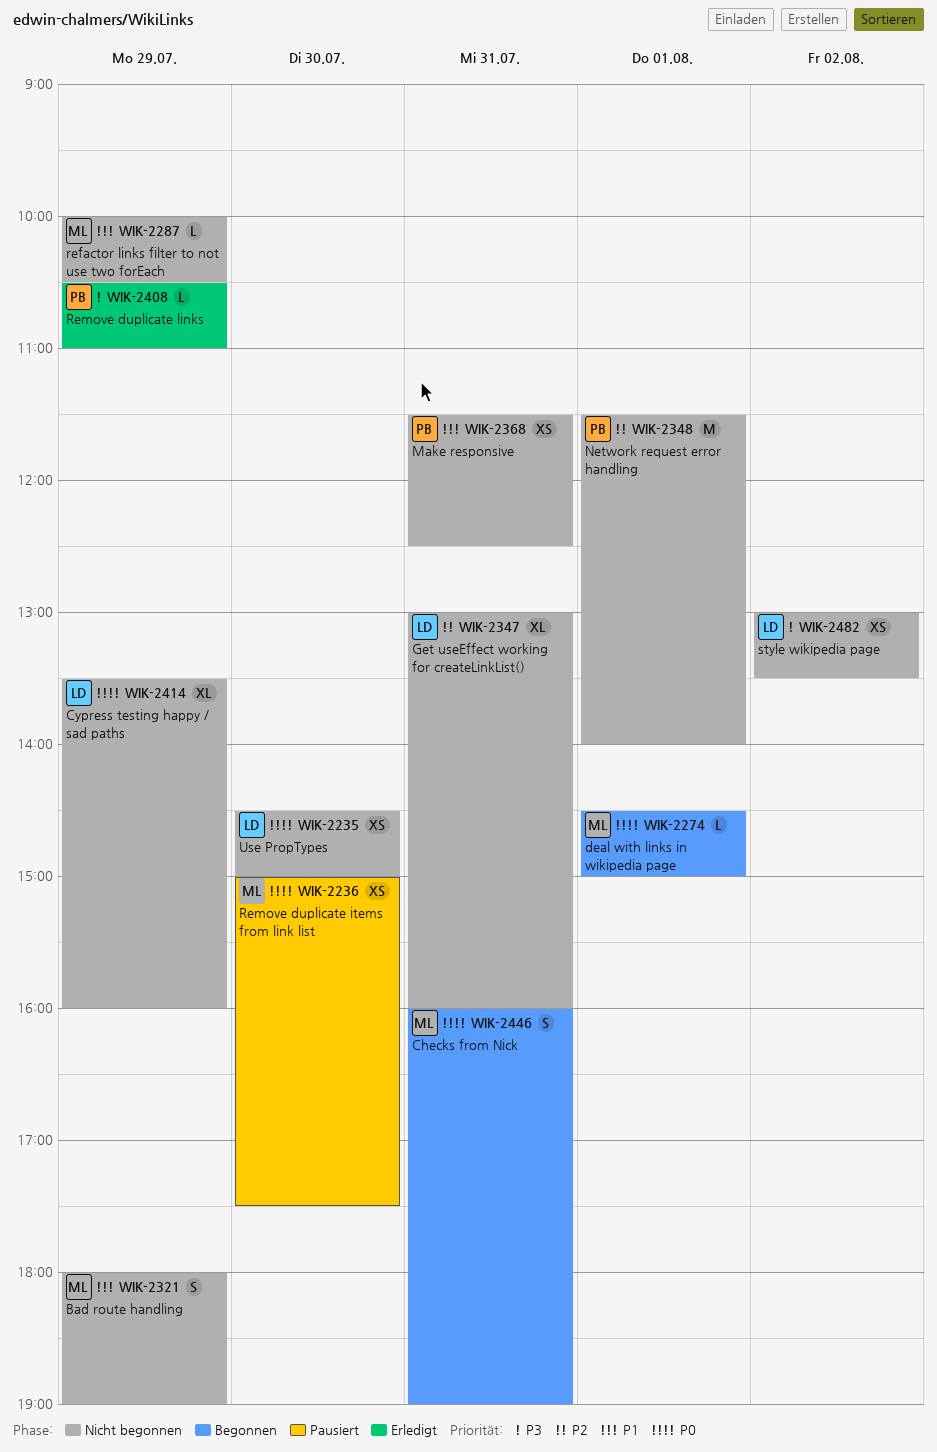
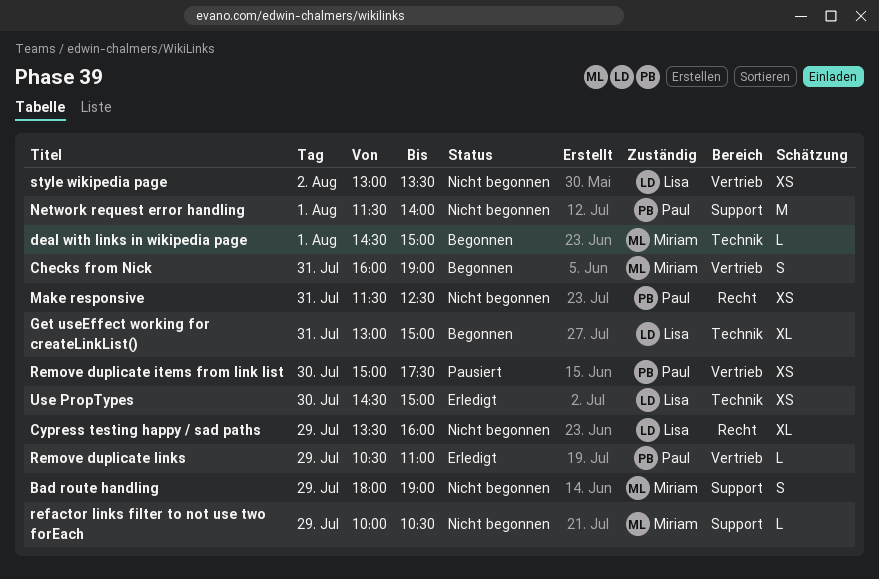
Get useEffect working for createLinkList(), status: Nicht begonnen -> Begonnen
Get useEffect working for createLinkList(), ends: 16:00 -> 15:00
Remove duplicate items from link list, owner: Miriam -> Paul
Use PropTypes, status: Nicht begonnen -> Erledigt

